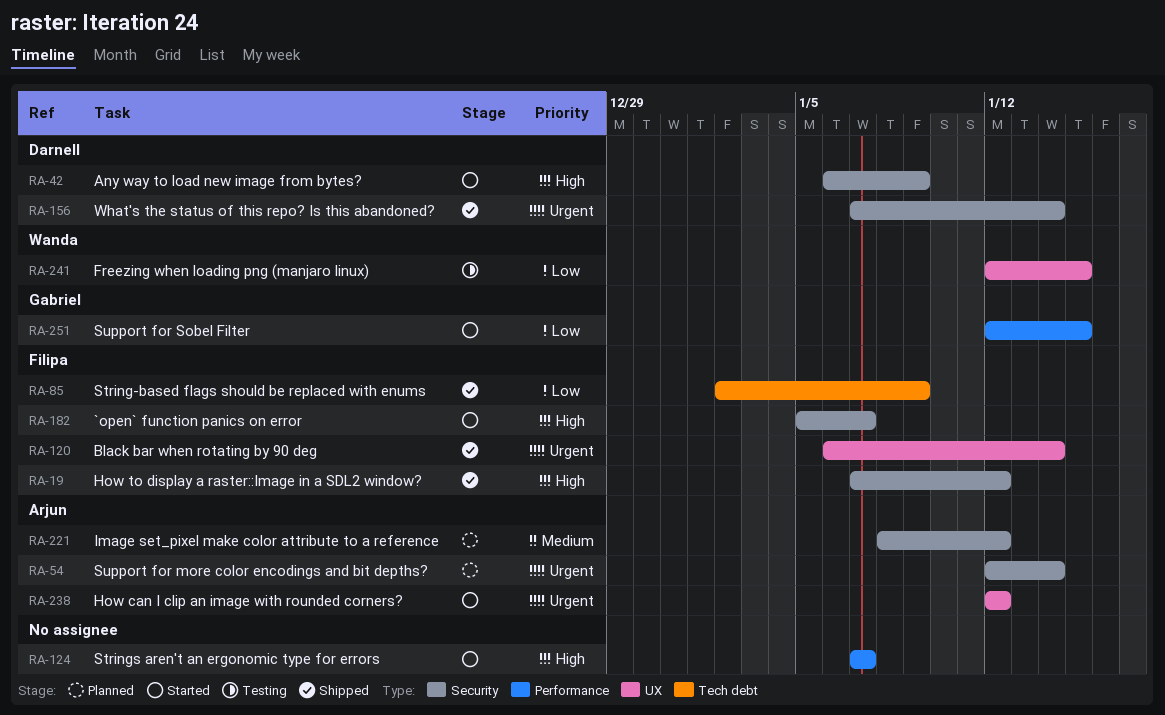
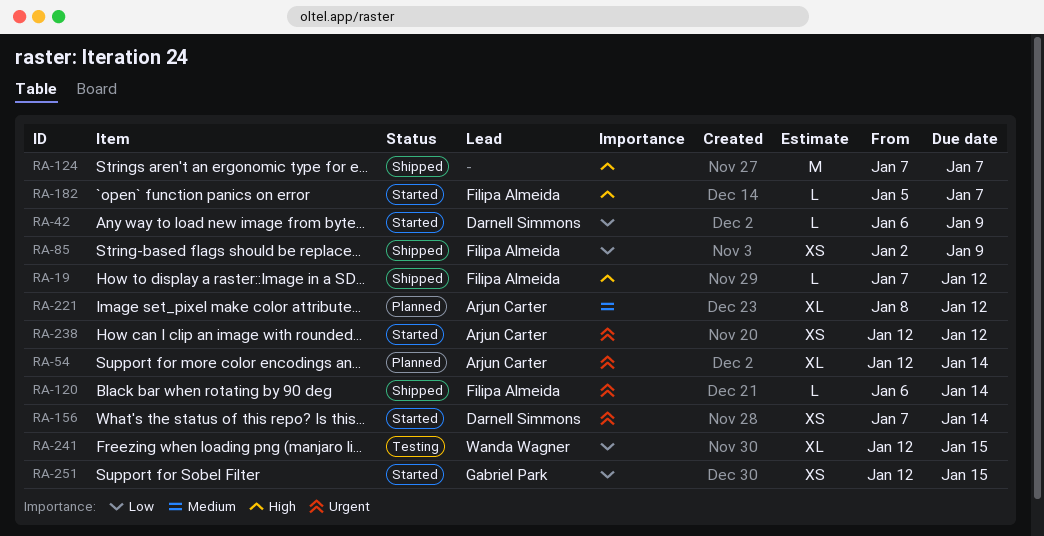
RA-42, priority: High -> Low
RA-124, status: Started -> Shipped
RA-156, status: Shipped -> Started

